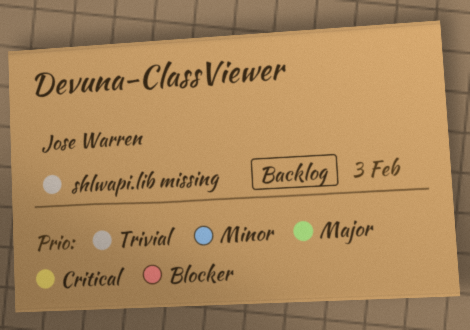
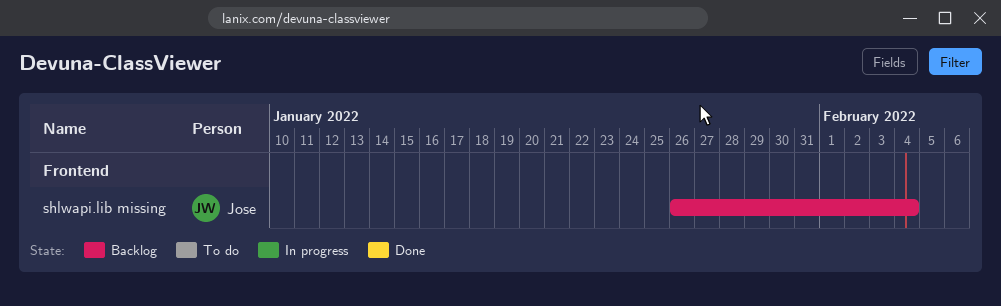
shlwapi.lib missing, due: Feb 3 -> Feb 4

